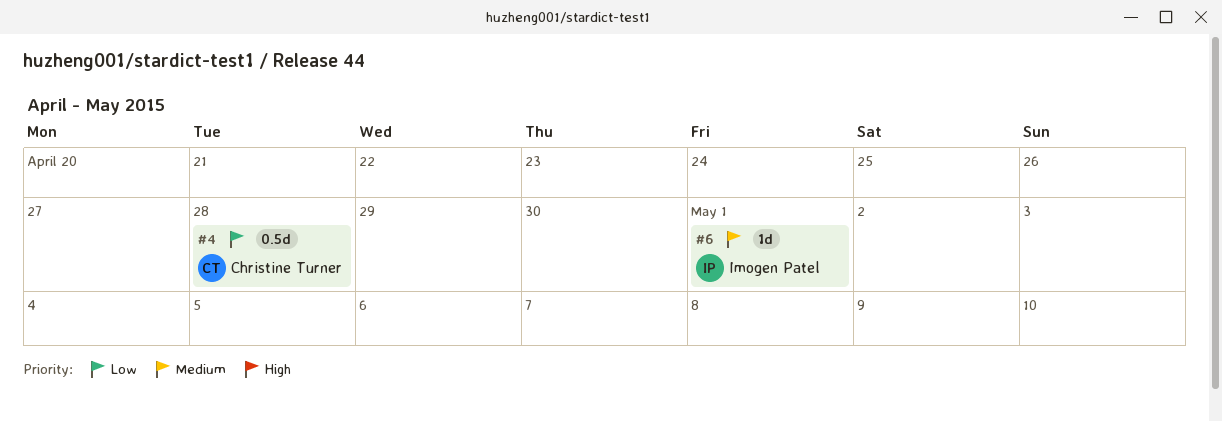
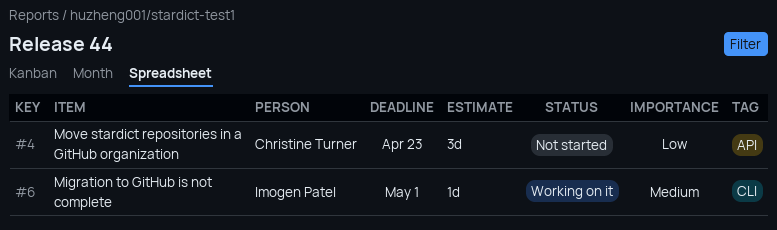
#4, estimate: 0.5d -> 3d
#4, due: Apr 28 -> Apr 23

